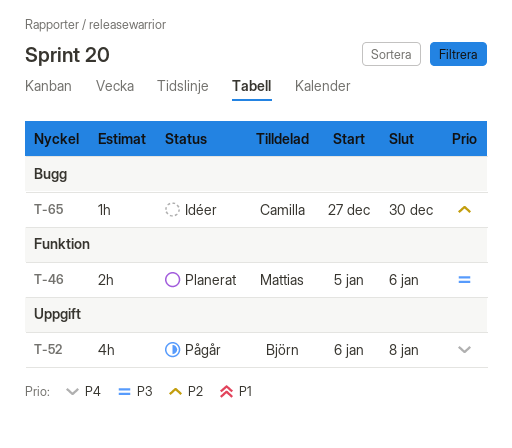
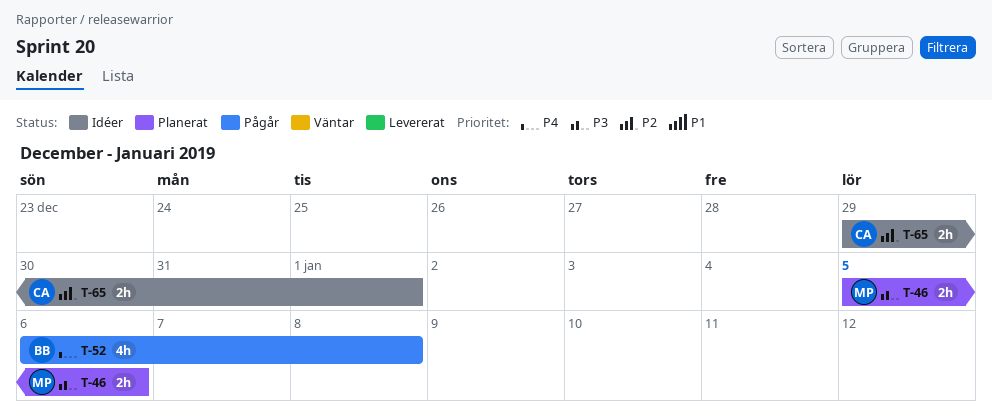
T-65, estimate: 1h -> 2h
T-65, start: Dec 27 -> Dec 29
T-65, due: Dec 30 -> Jan 1

